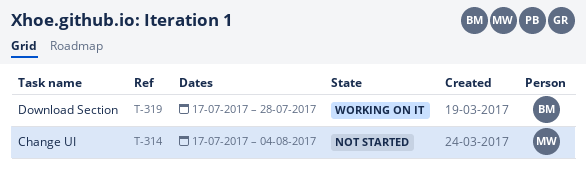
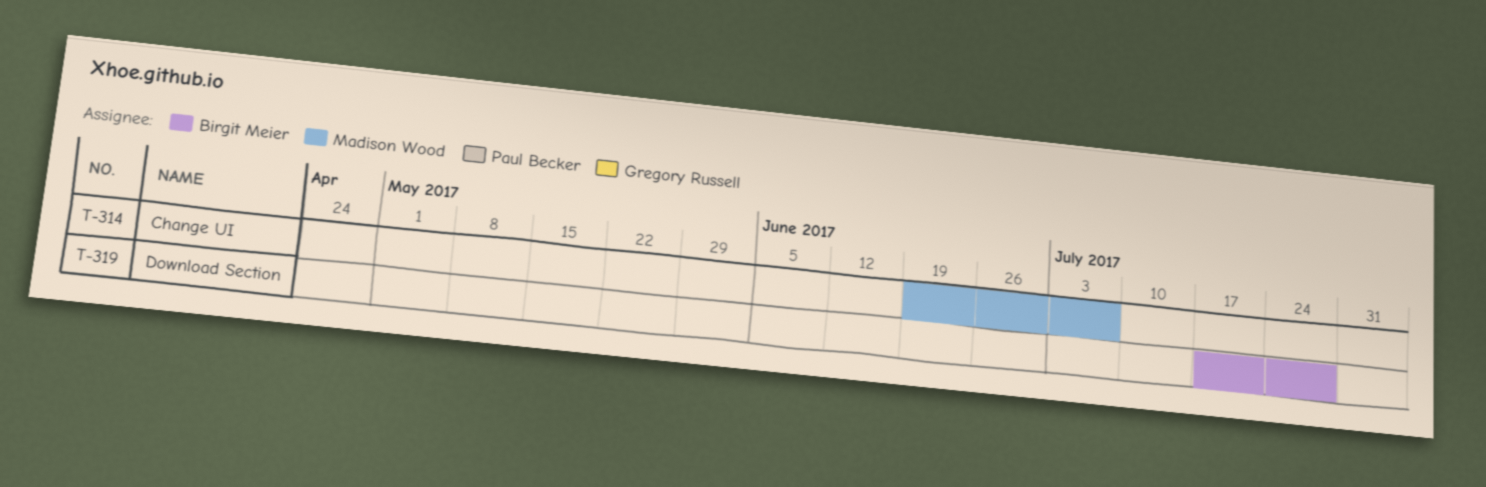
T-314, start: Jul 17 -> Jun 19
T-314, due: Aug 4 -> Jul 7

